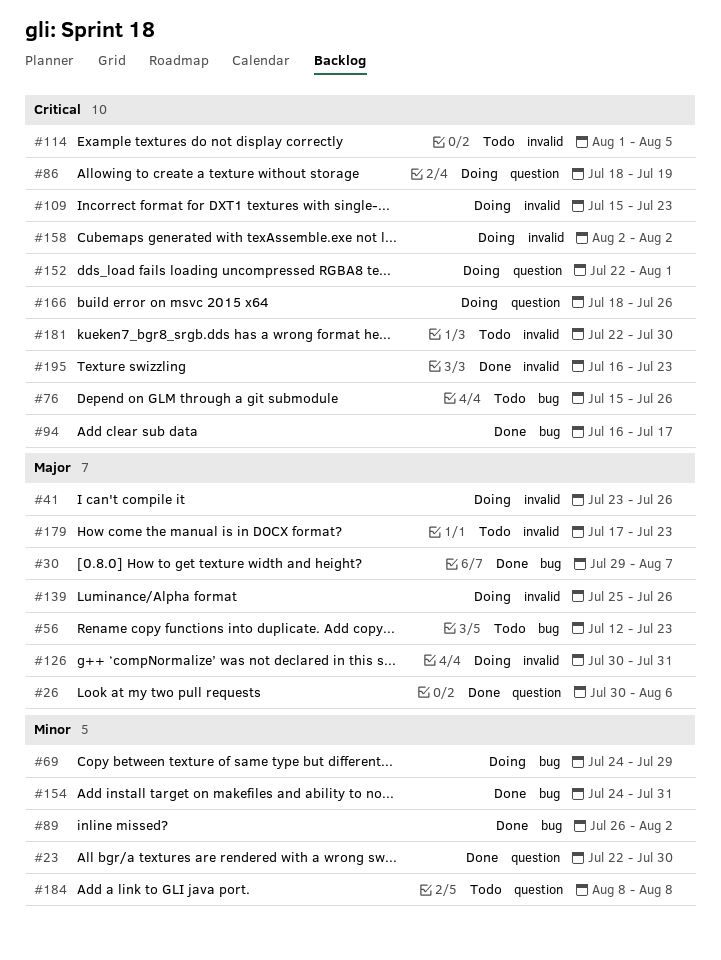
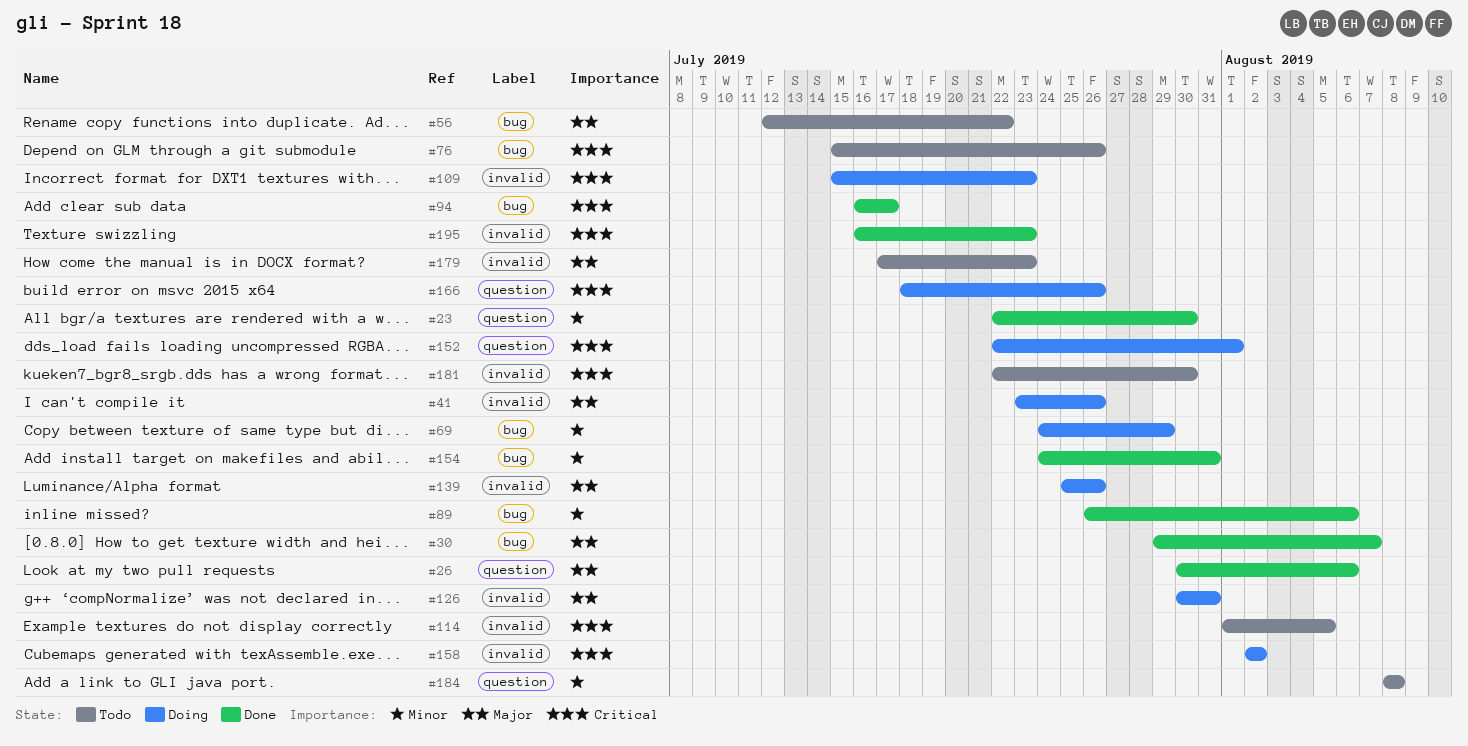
#56, due: Jul 23 -> Jul 22
#86: present -> none
#89, due: Aug 2 -> Aug 6

